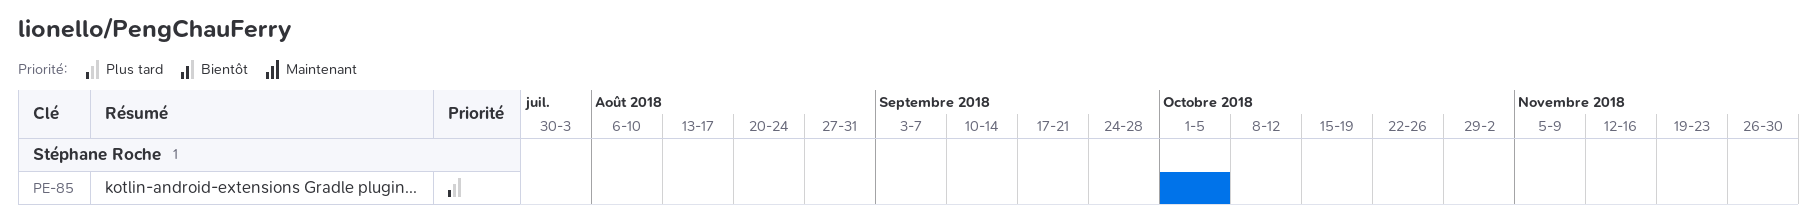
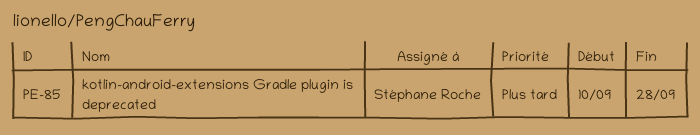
PE-85, start: Oct 1 -> Sep 10
PE-85, due: Oct 5 -> Sep 28

